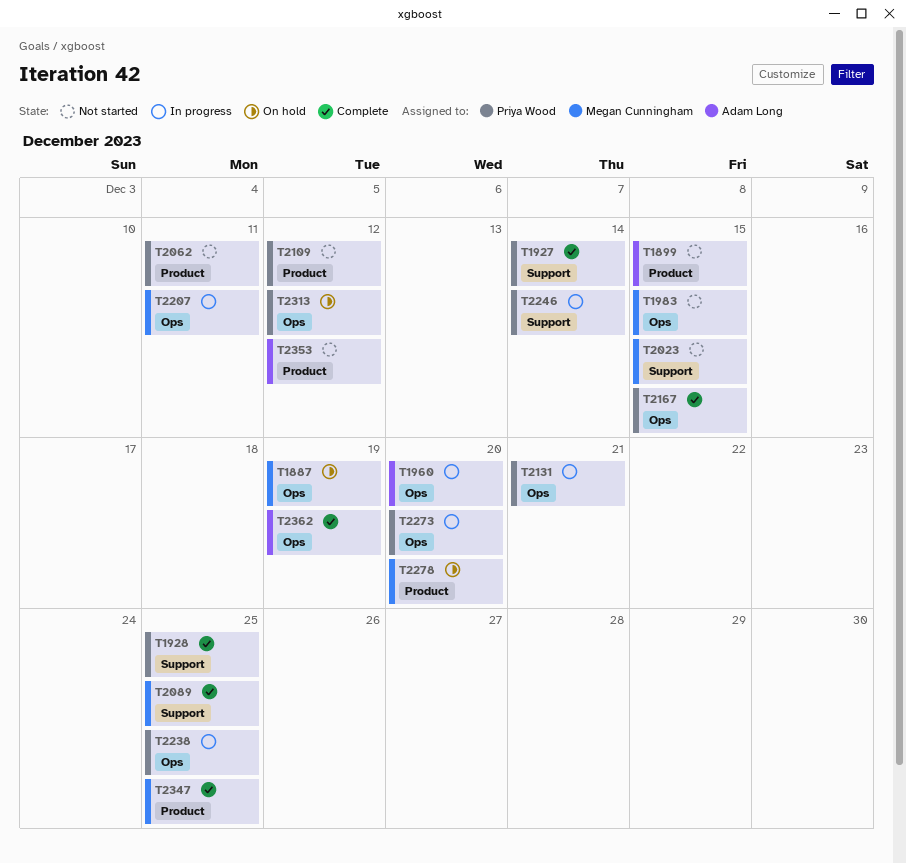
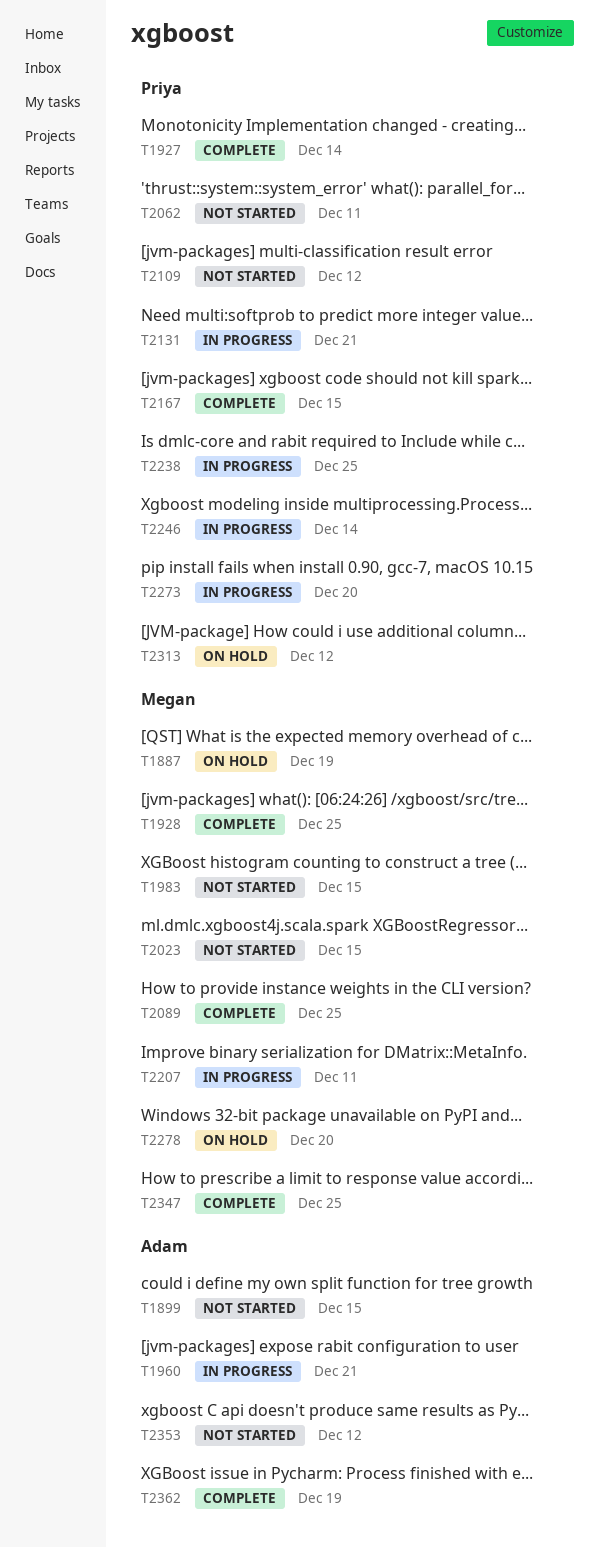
T1928, owner: Priya Wood -> Megan Cunningham
T1960, due: Dec 20 -> Dec 21

